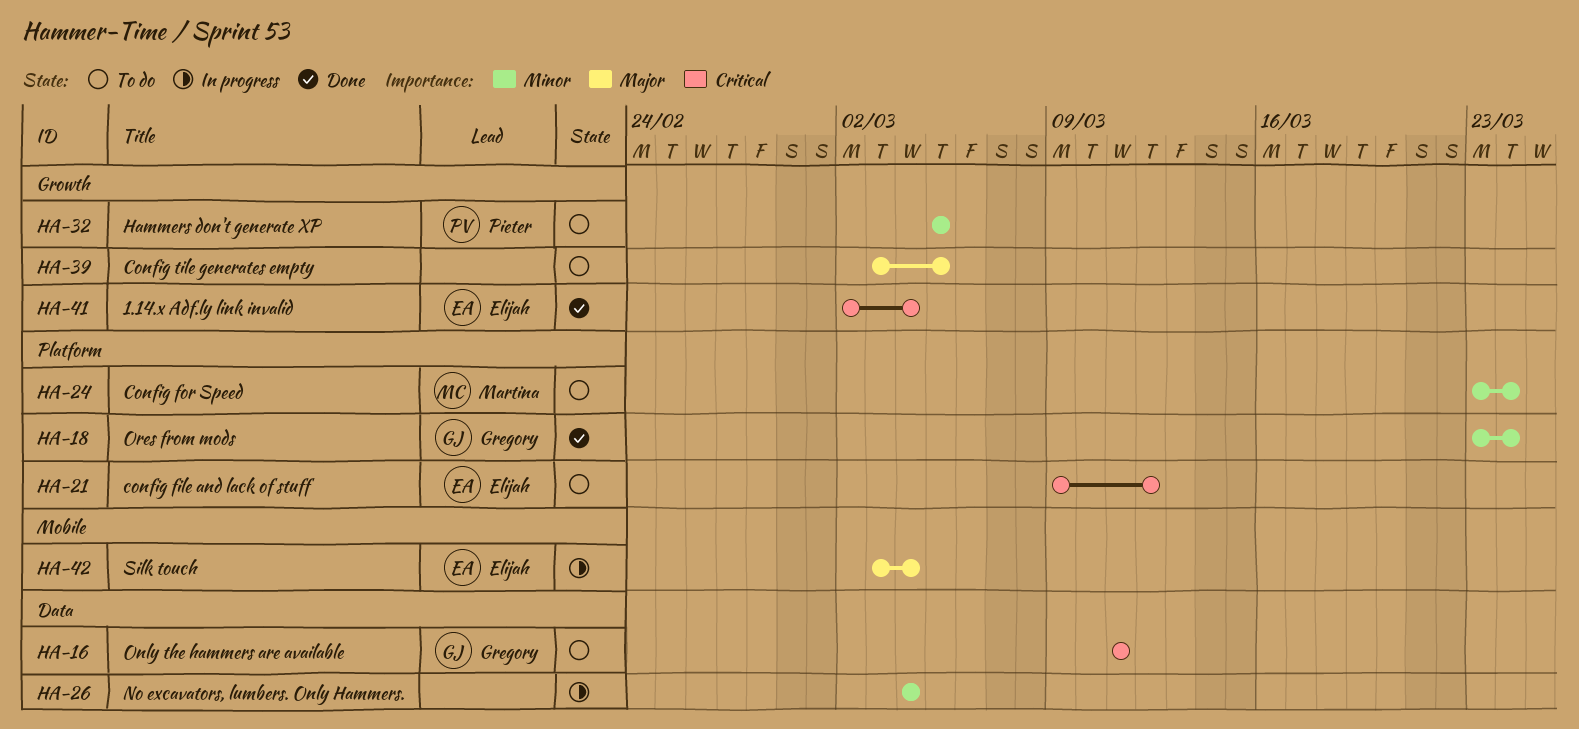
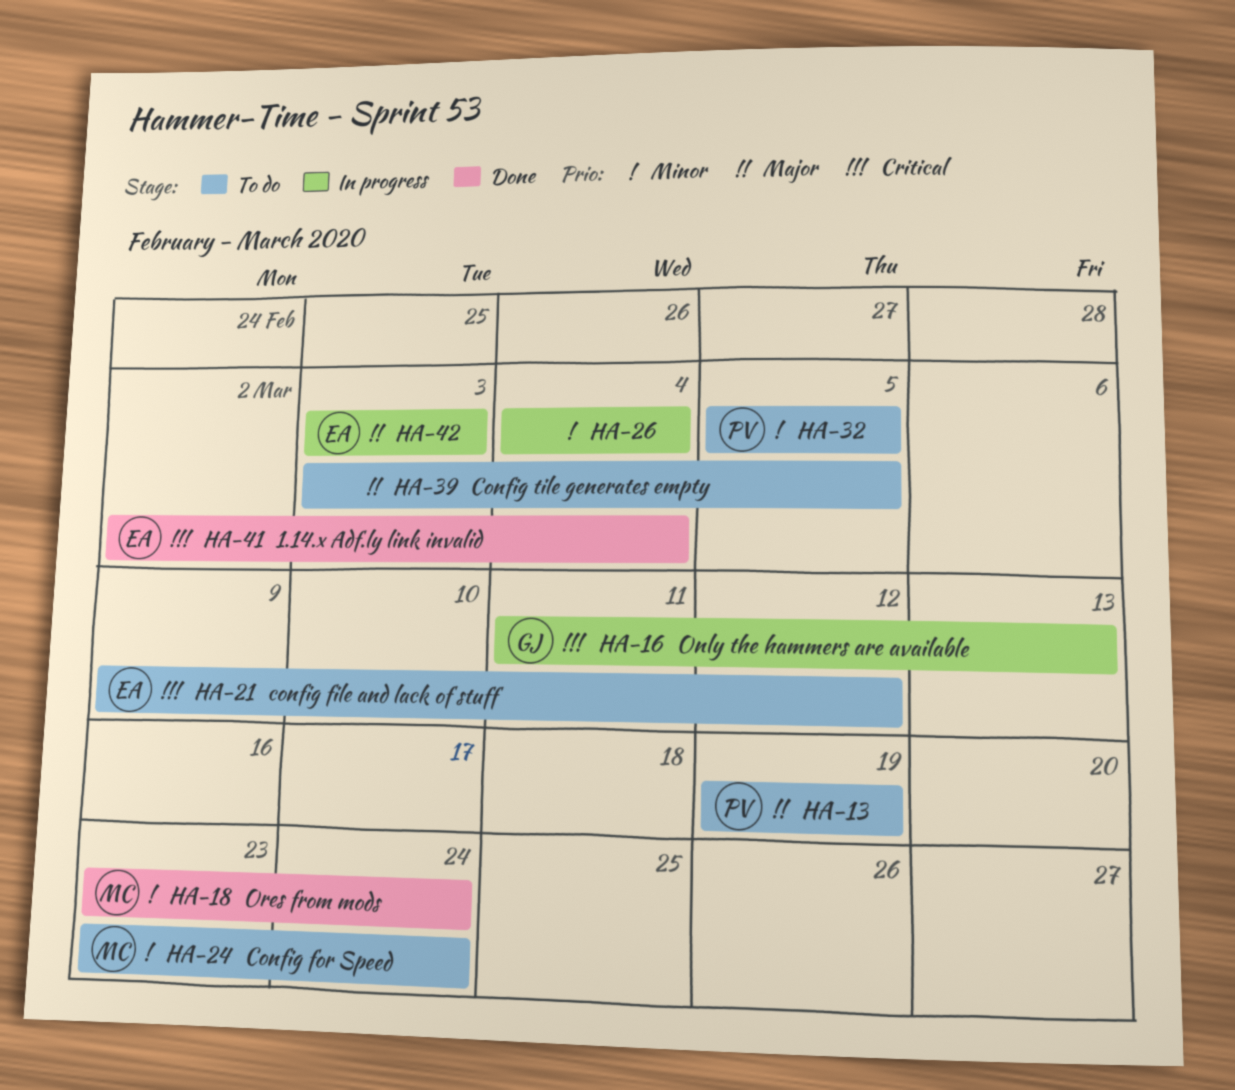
HA-13: none -> present
HA-16, status: To do -> In progress
HA-16, due: Mar 11 -> Mar 13
HA-18, owner: Gregory -> Martina
HA-42, due: Mar 4 -> Mar 3

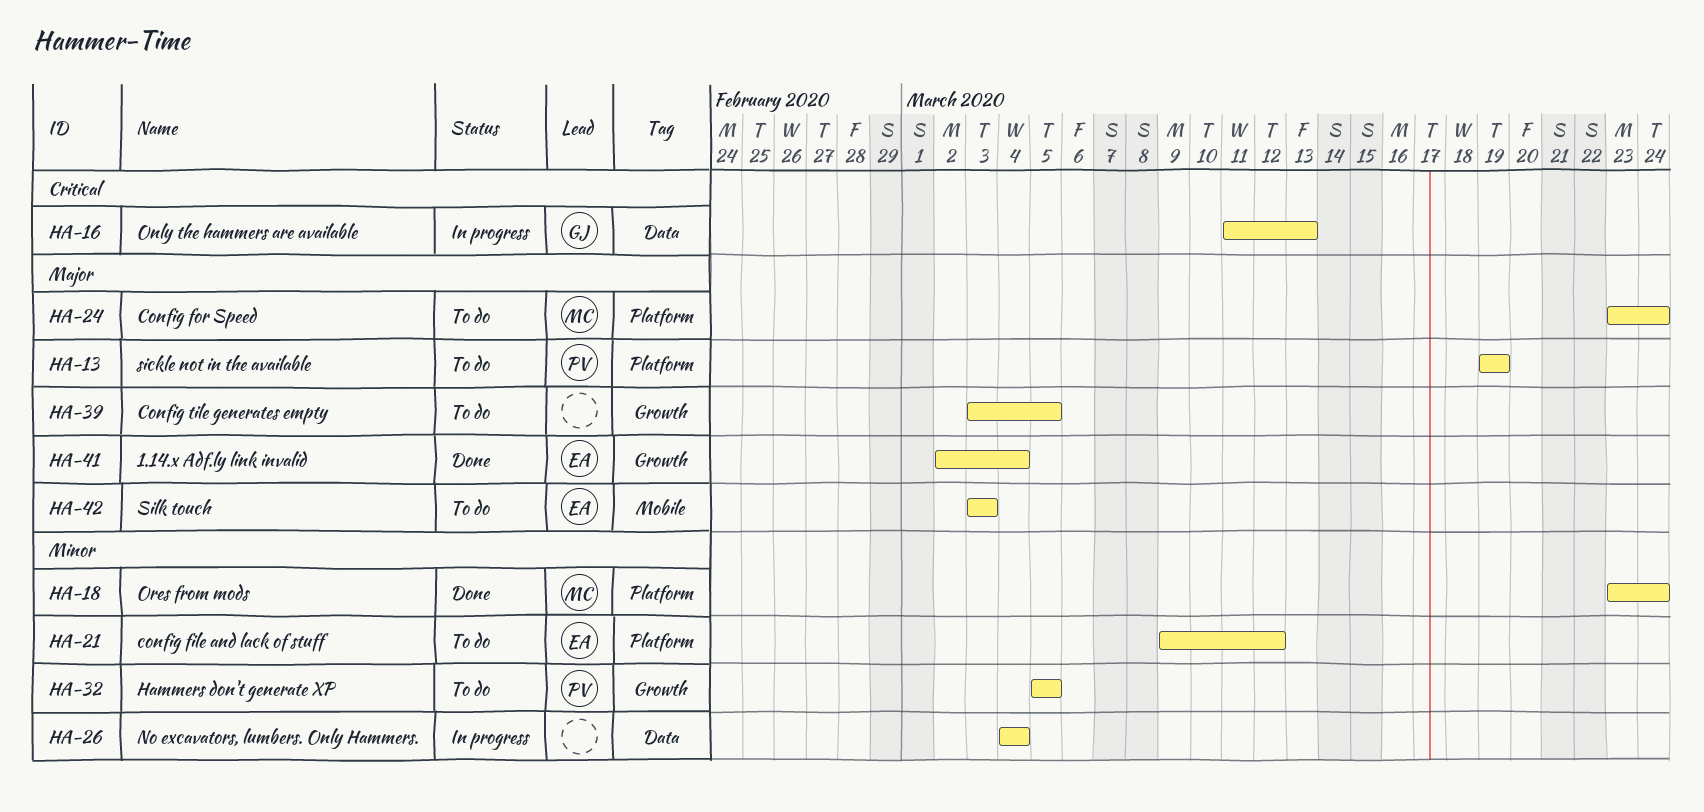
HA-21, priority: Critical -> Minor
HA-24, priority: Minor -> Major
HA-41, priority: Critical -> Major
HA-42, status: In progress -> To do

